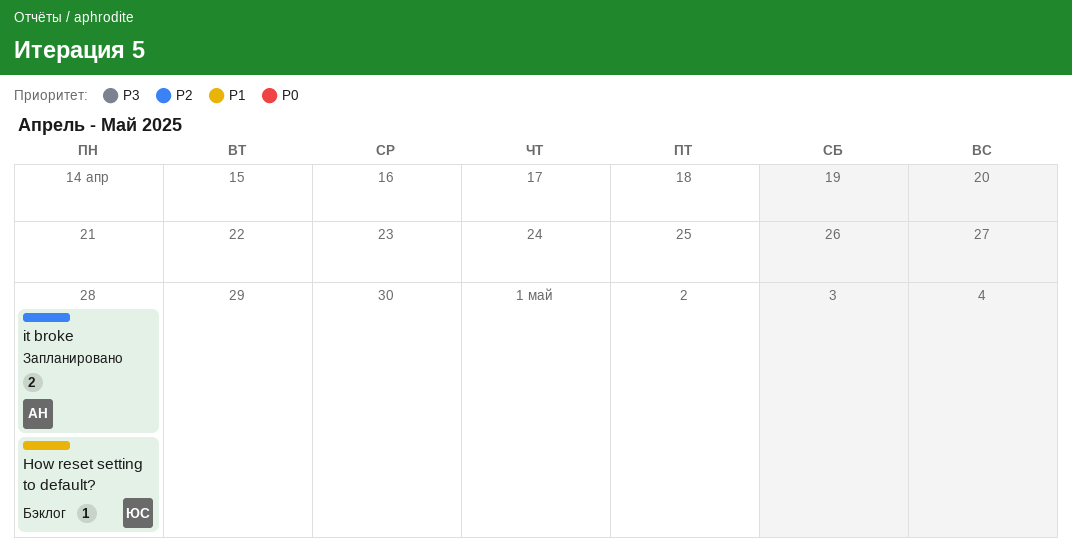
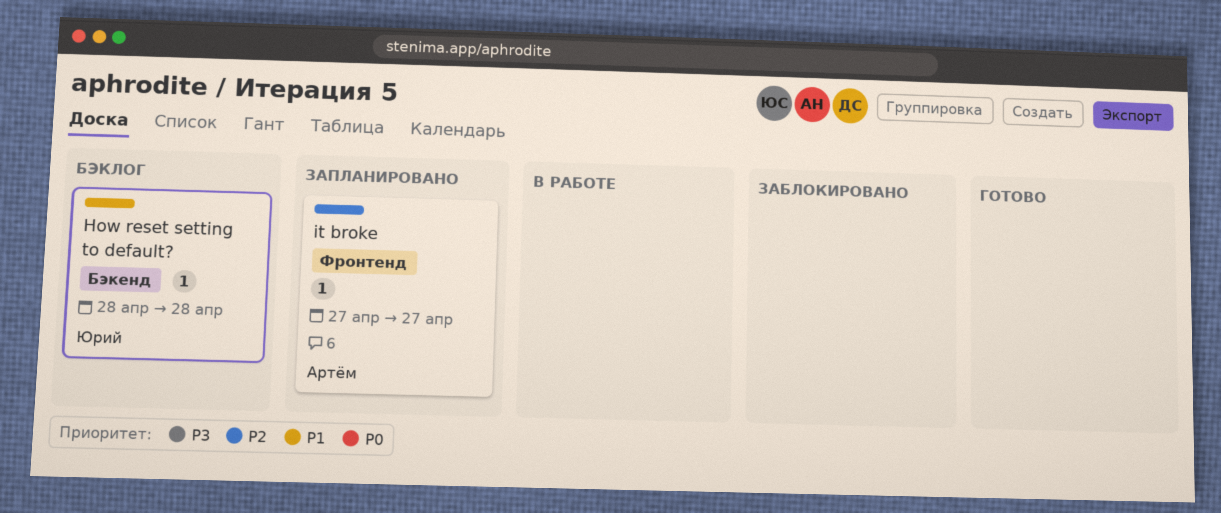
it broke, estimate: 2 -> 1
it broke, due: Apr 28 -> Apr 27

